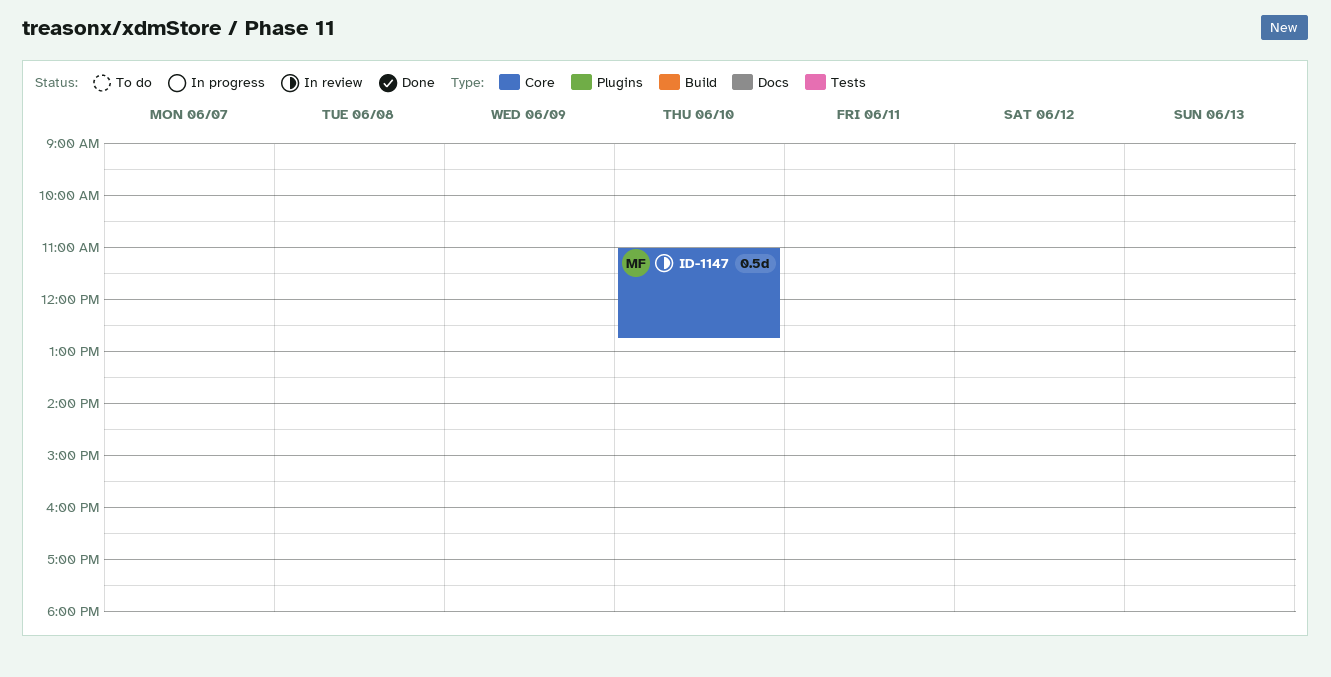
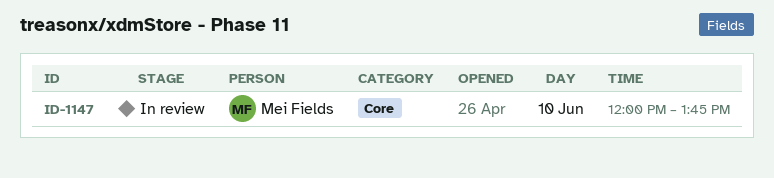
ID-1147, begins: 11:00 -> 12:00
ID-1147, ends: 12:45 -> 13:45

